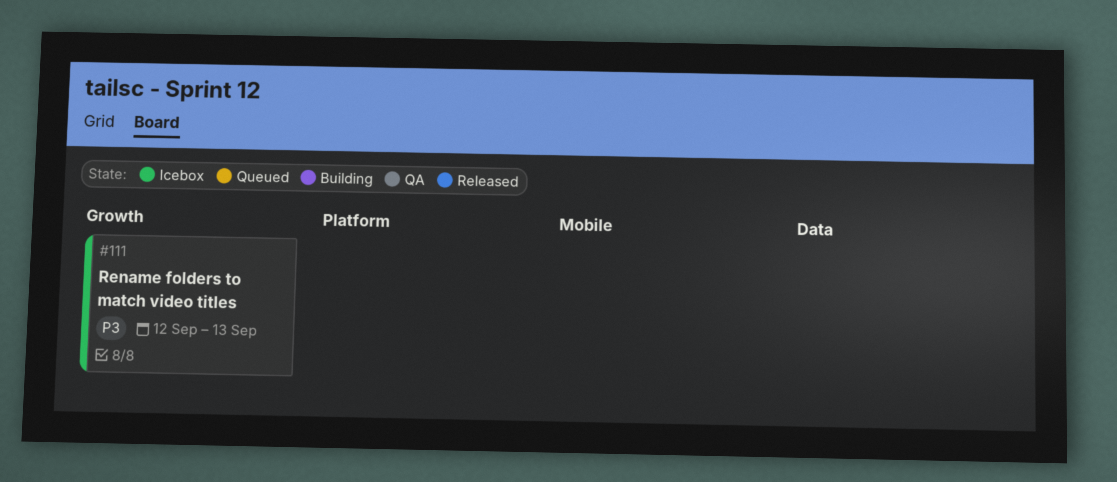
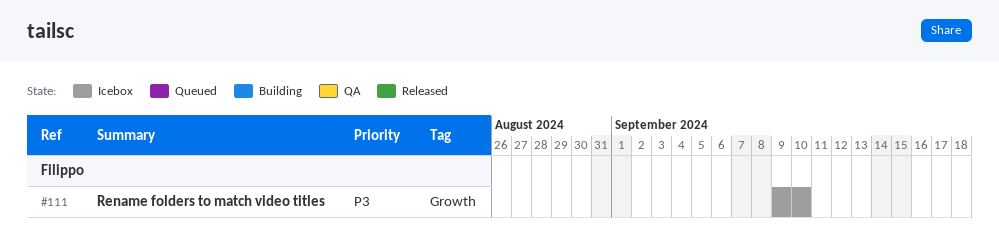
#111, start: Sep 12 -> Sep 9
#111, due: Sep 13 -> Sep 10

